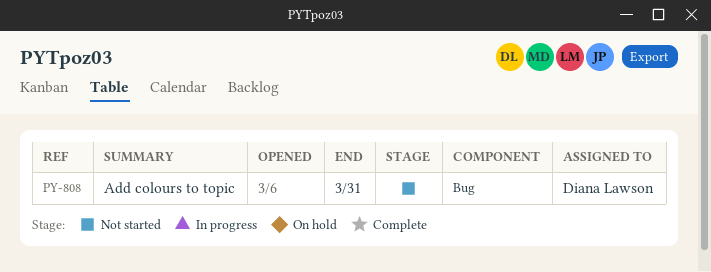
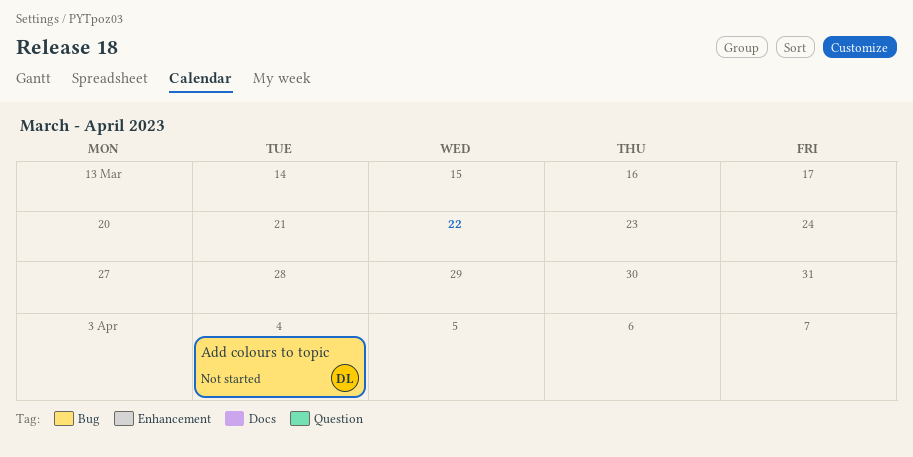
Add colours to topic, due: Mar 31 -> Apr 4

